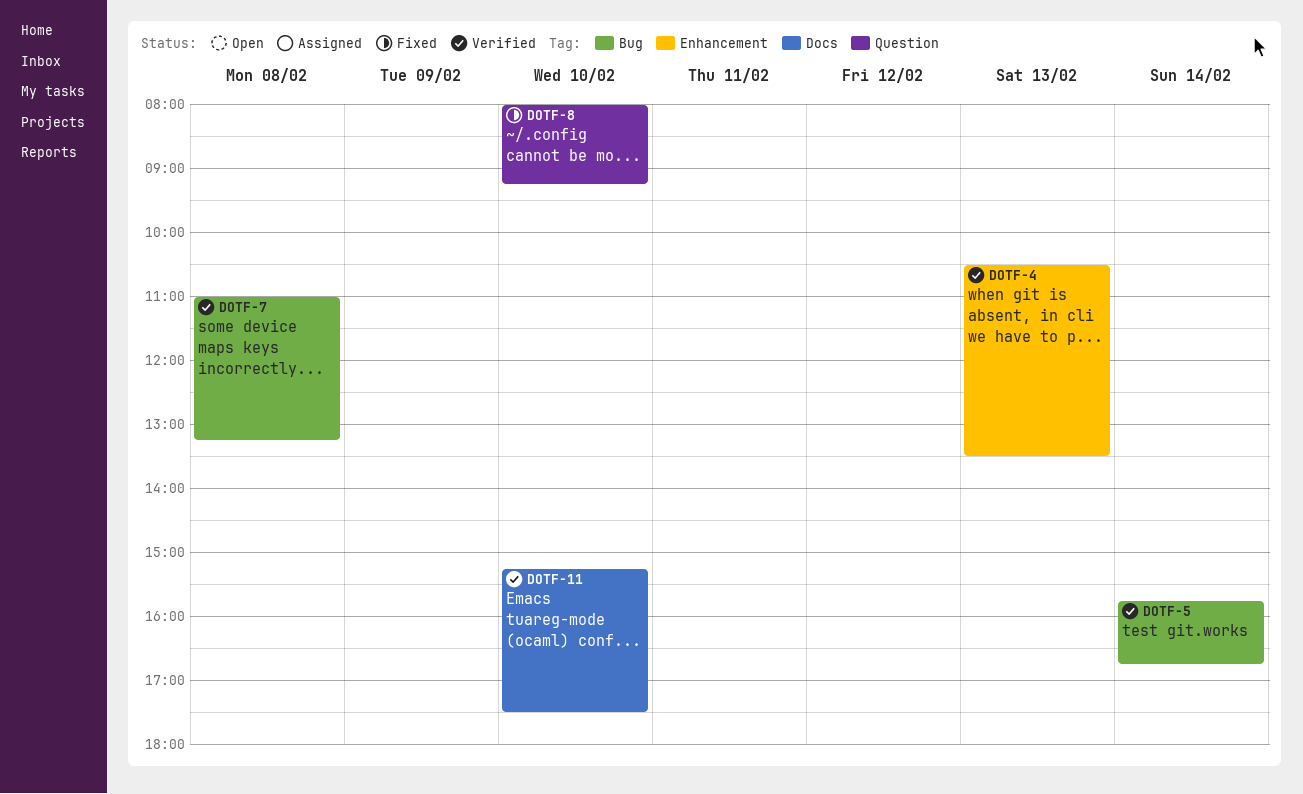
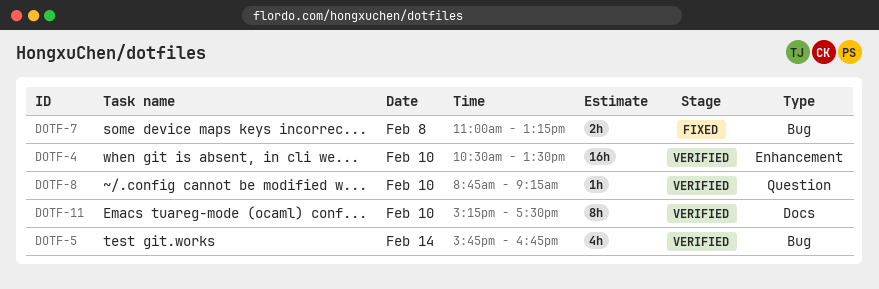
DOTF-4, day: Feb 13 -> Feb 10
DOTF-7, status: Verified -> Fixed
DOTF-8, status: Fixed -> Verified
DOTF-8, begins: 08:00 -> 08:45

